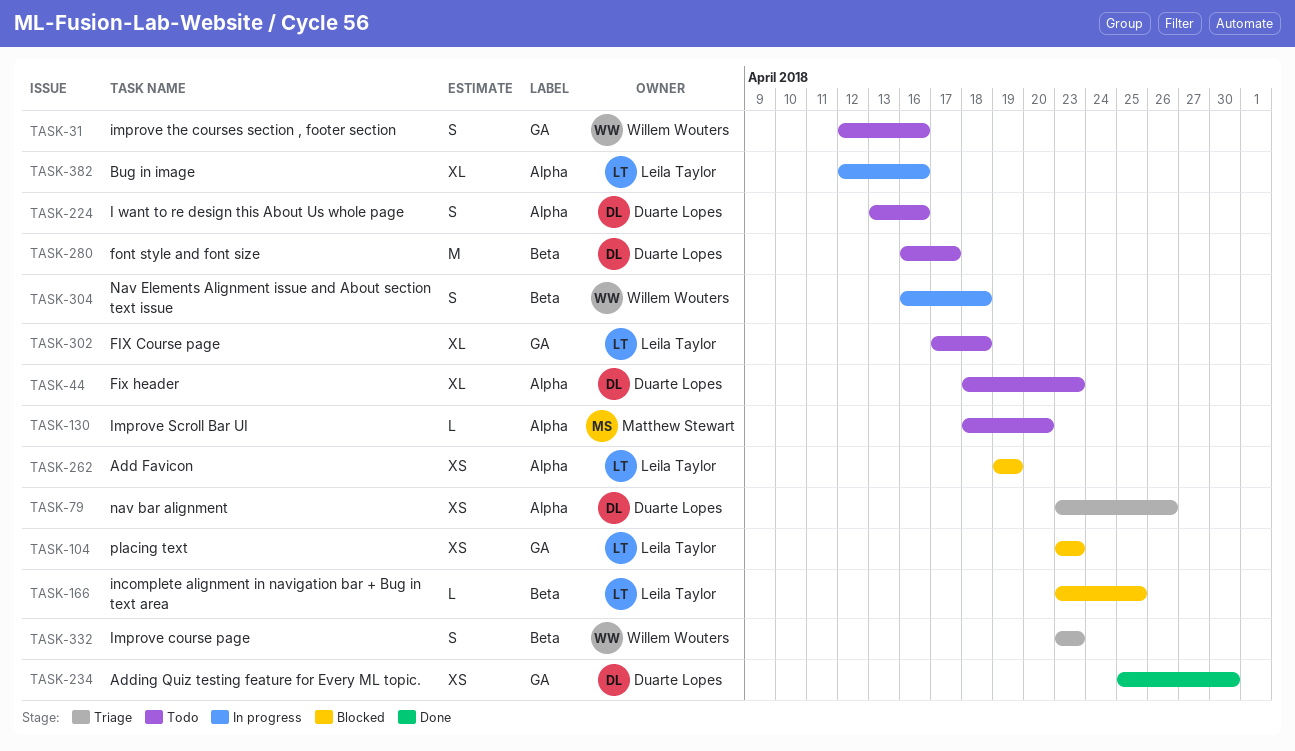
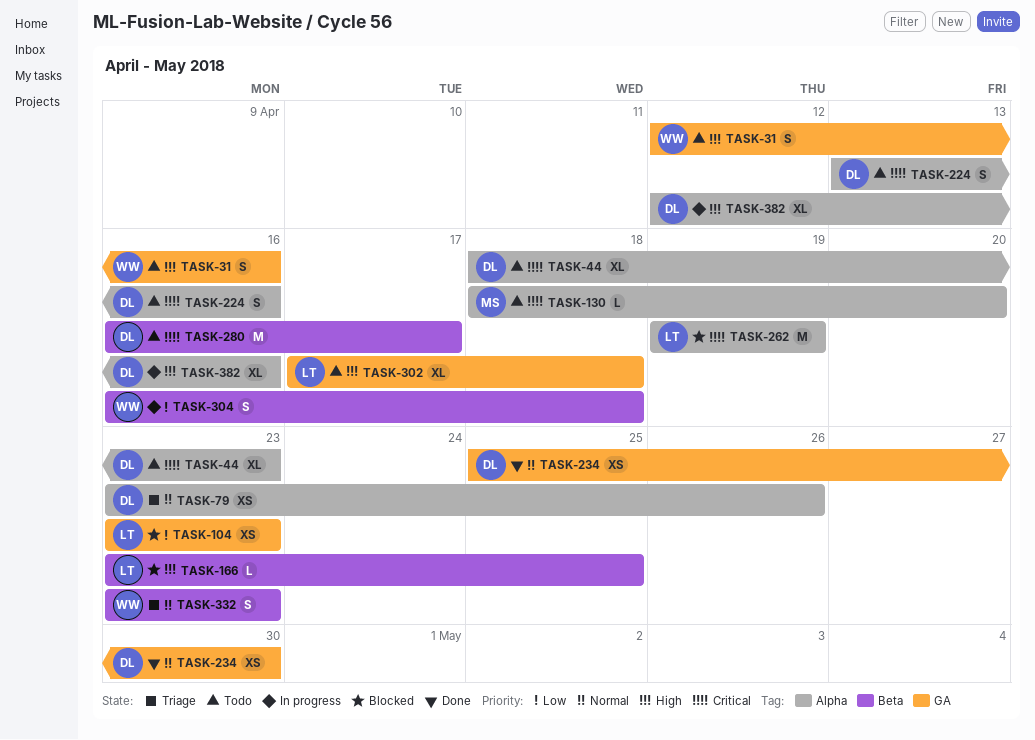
TASK-262, estimate: XS -> M
TASK-382, owner: Leila Taylor -> Duarte Lopes

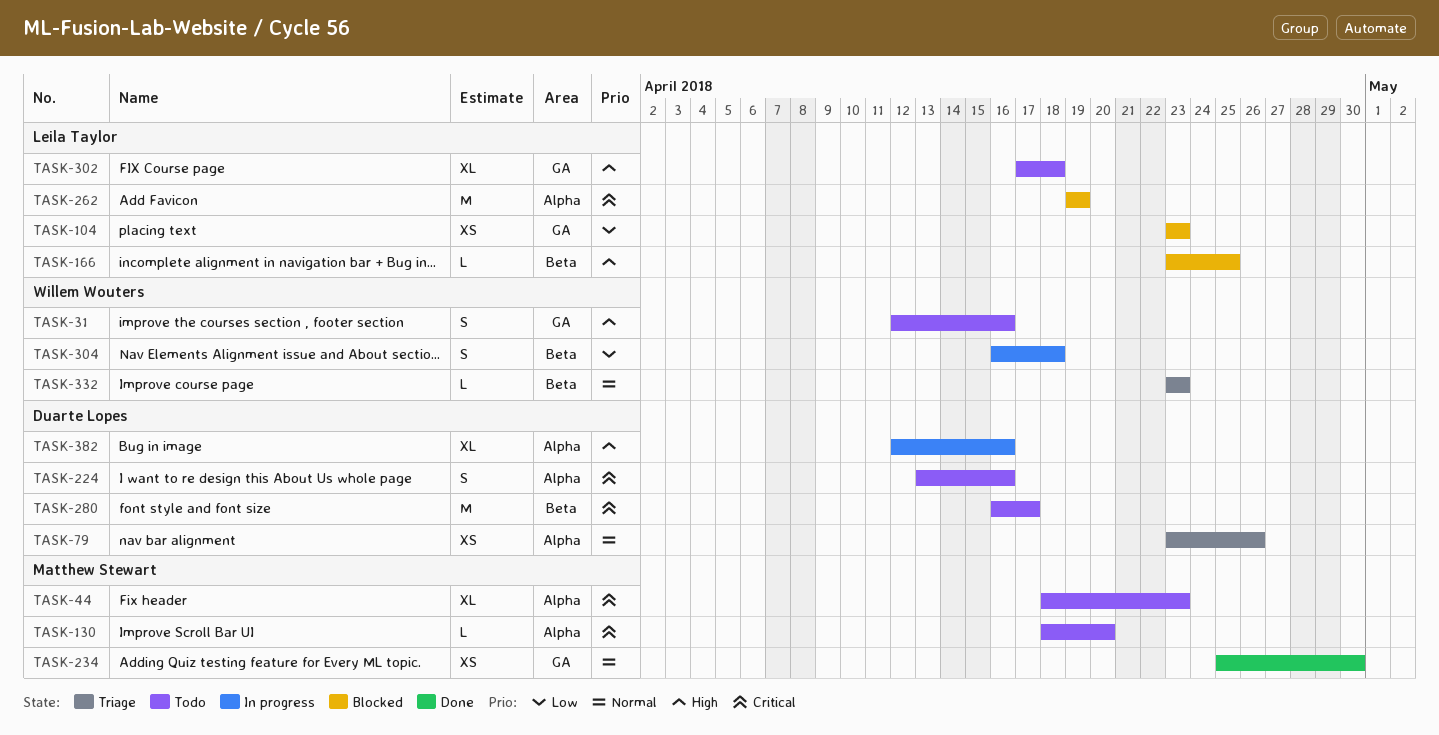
TASK-44, owner: Duarte Lopes -> Matthew Stewart
TASK-234, owner: Duarte Lopes -> Matthew Stewart
TASK-332, estimate: S -> L

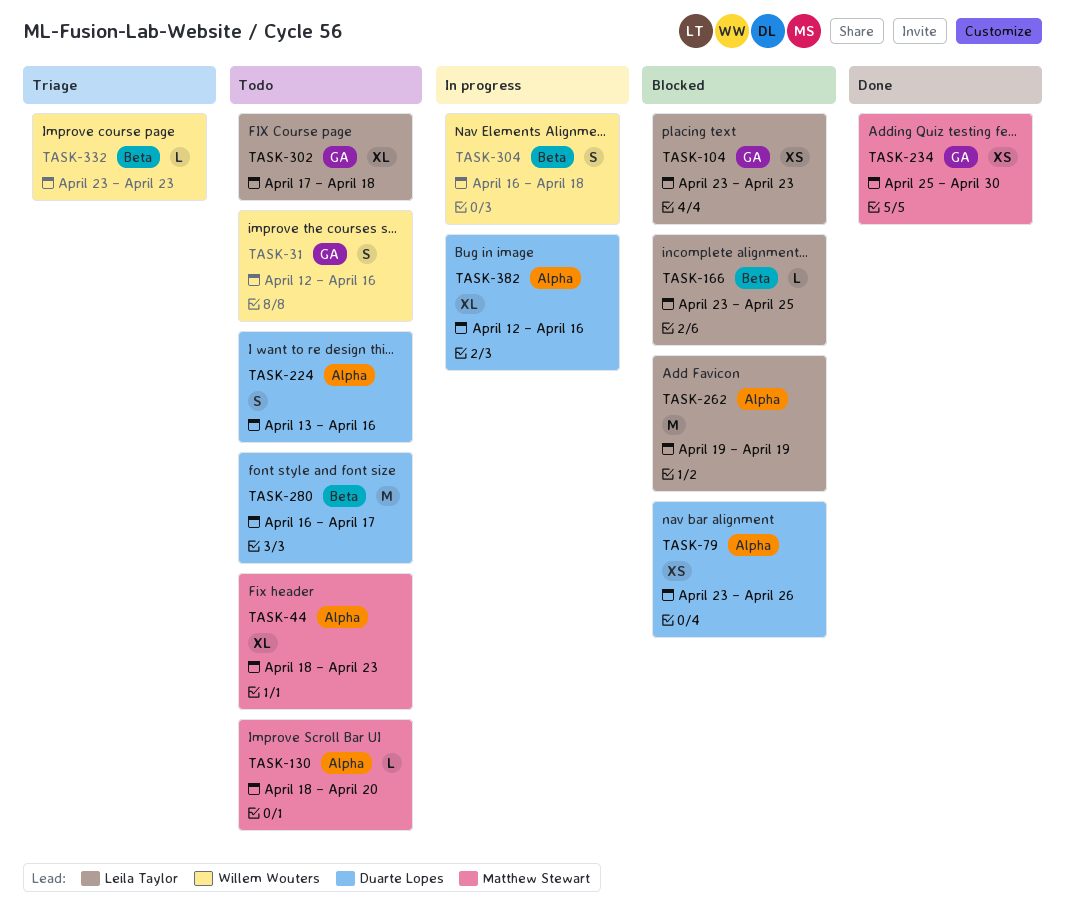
TASK-79, status: Triage -> Blocked

